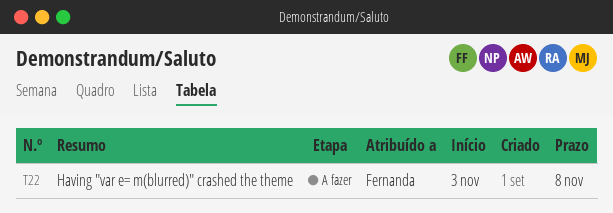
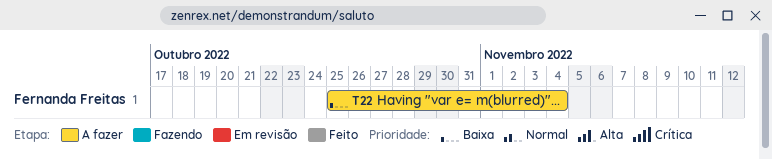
T22, start: Nov 3 -> Oct 25
T22, due: Nov 8 -> Nov 4

